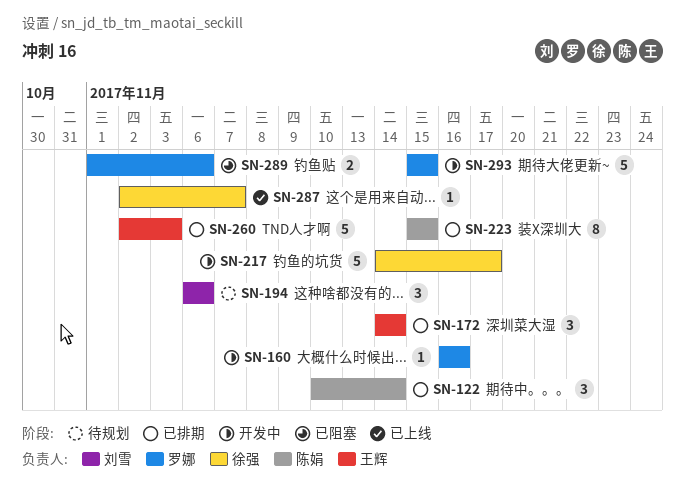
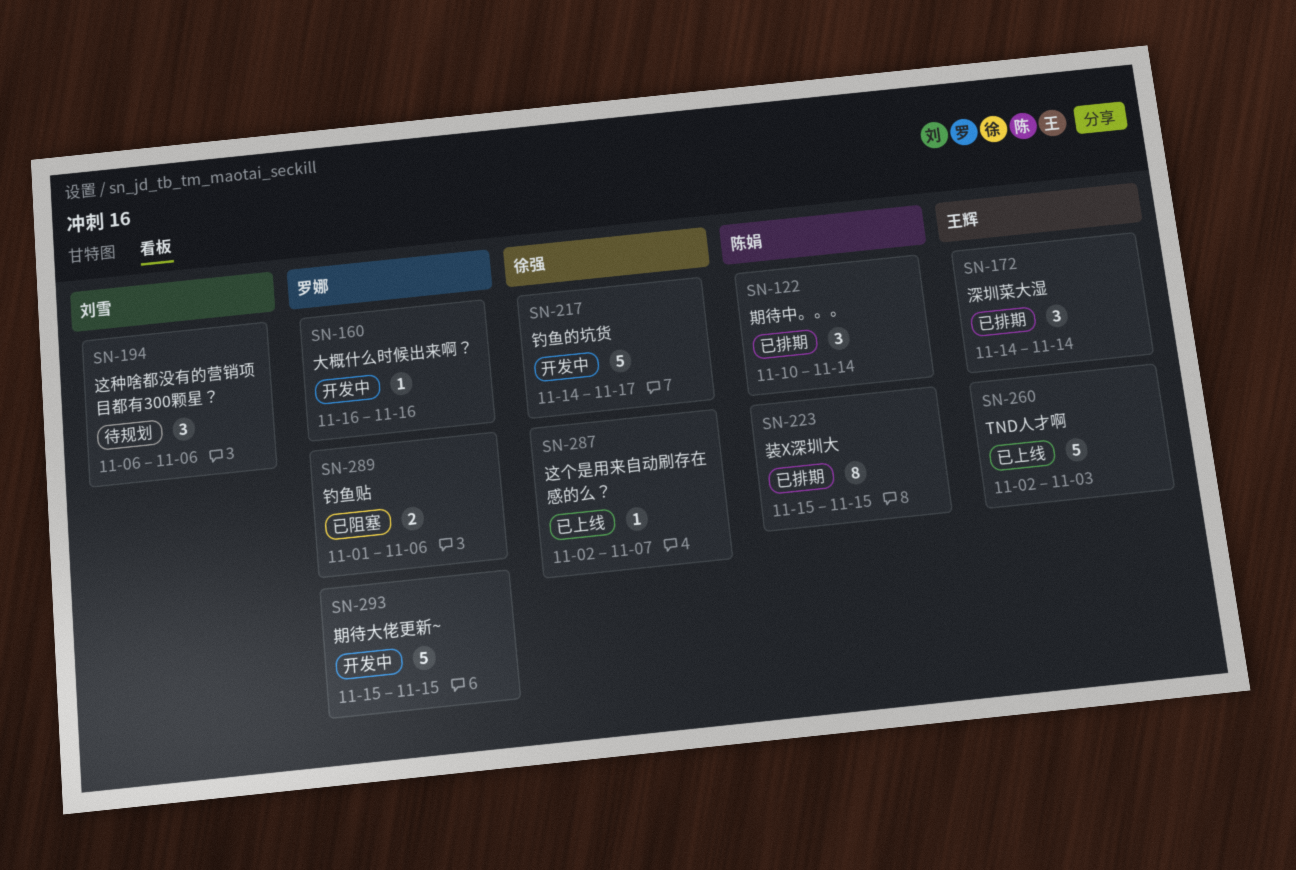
SN-260, status: 已排期 -> 已上线

